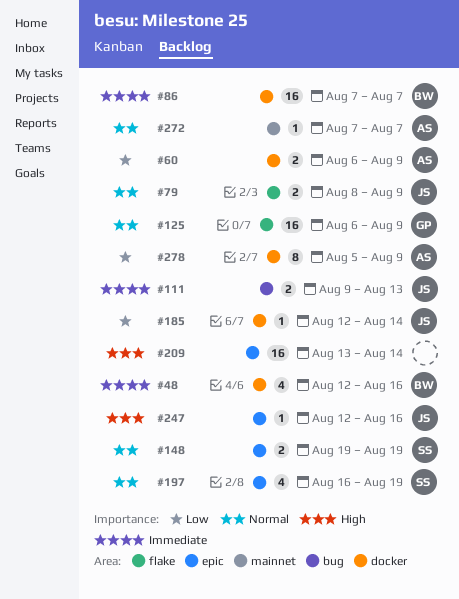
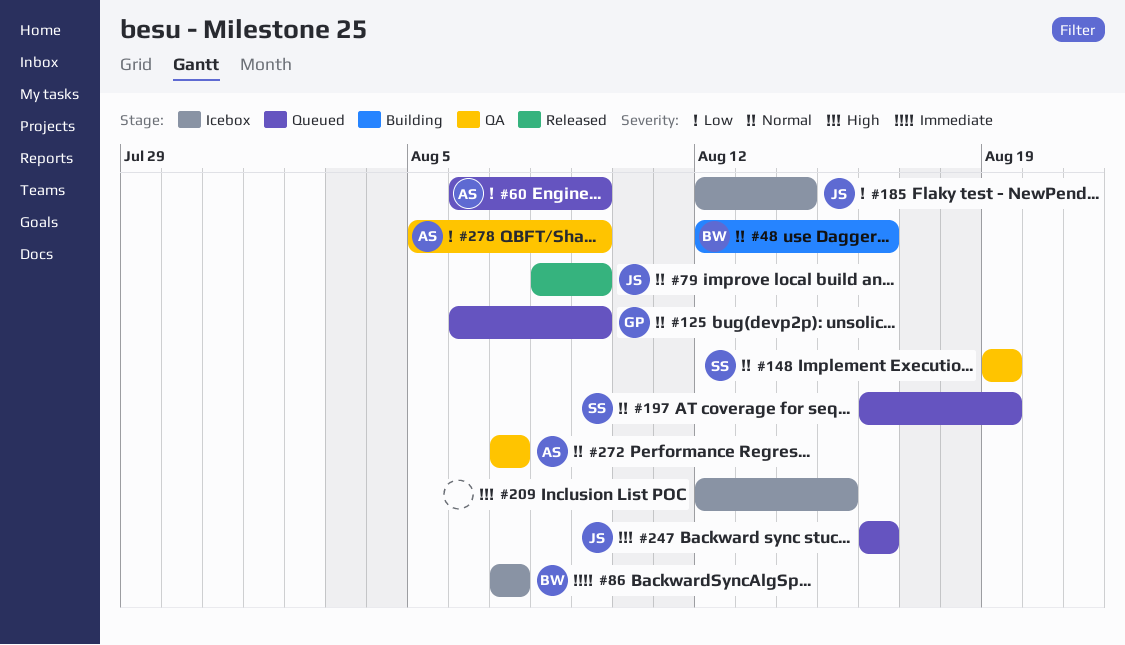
#48, priority: Immediate -> Normal
#111: present -> none
#209, start: Aug 13 -> Aug 12
#209, due: Aug 14 -> Aug 15
#247, start: Aug 12 -> Aug 16

